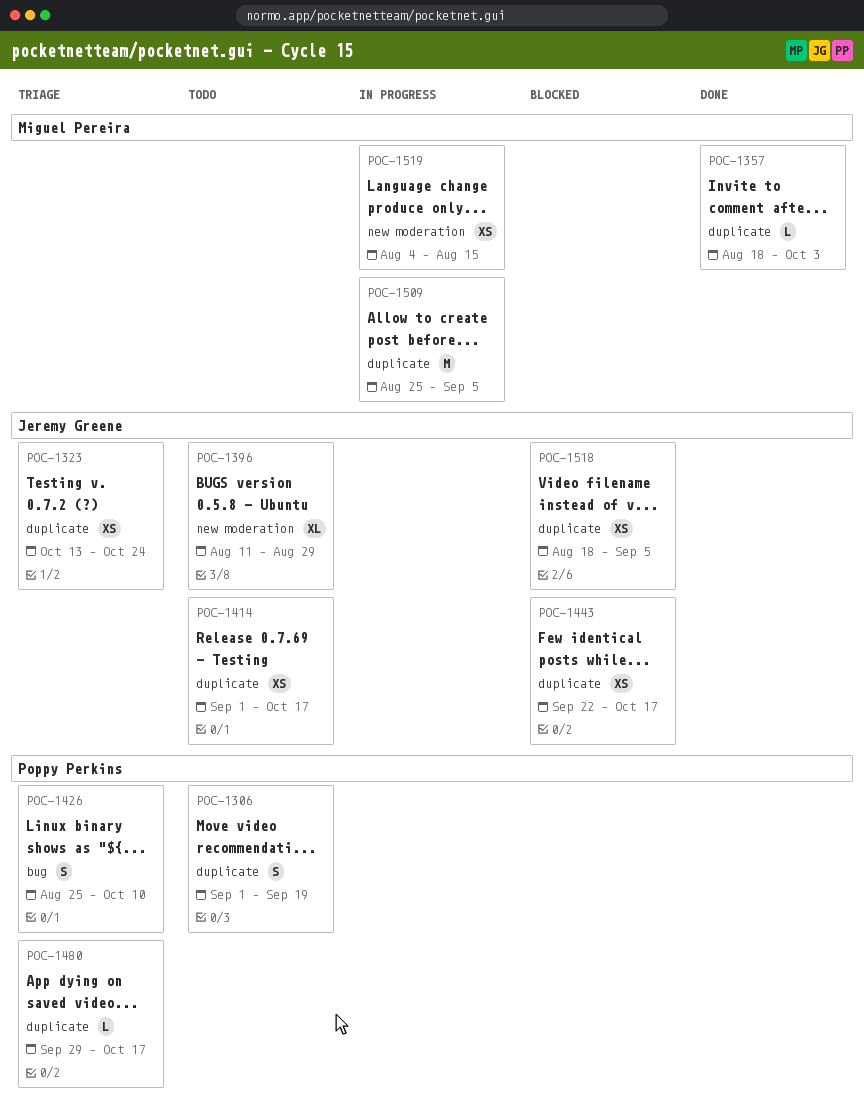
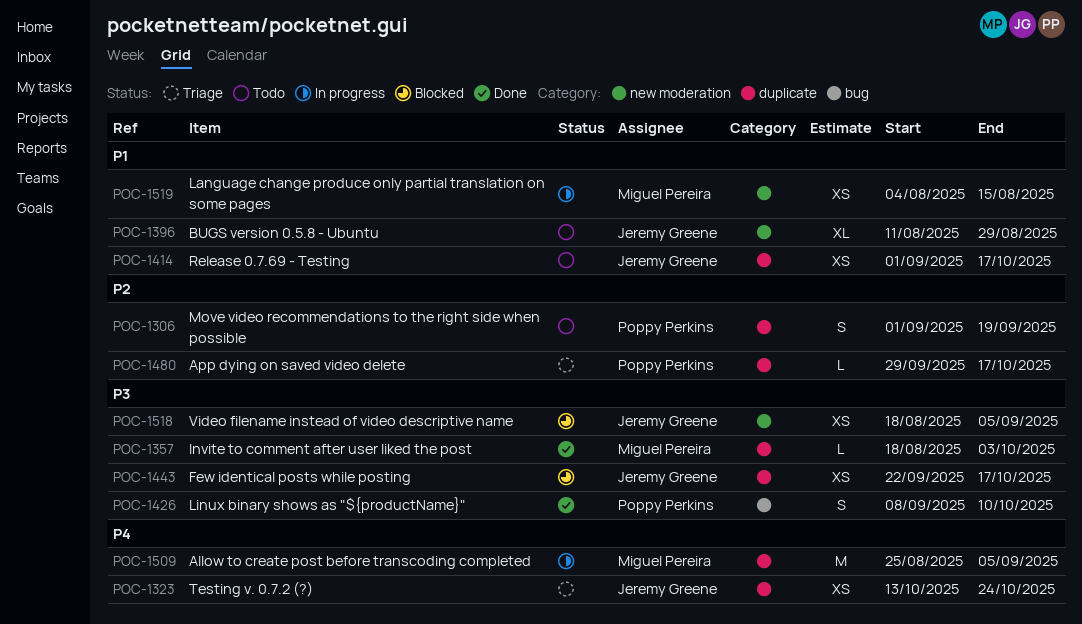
POC-1426, status: Triage -> Done
POC-1426, start: Aug 25 -> Sep 8
POC-1518, label: duplicate -> new moderation

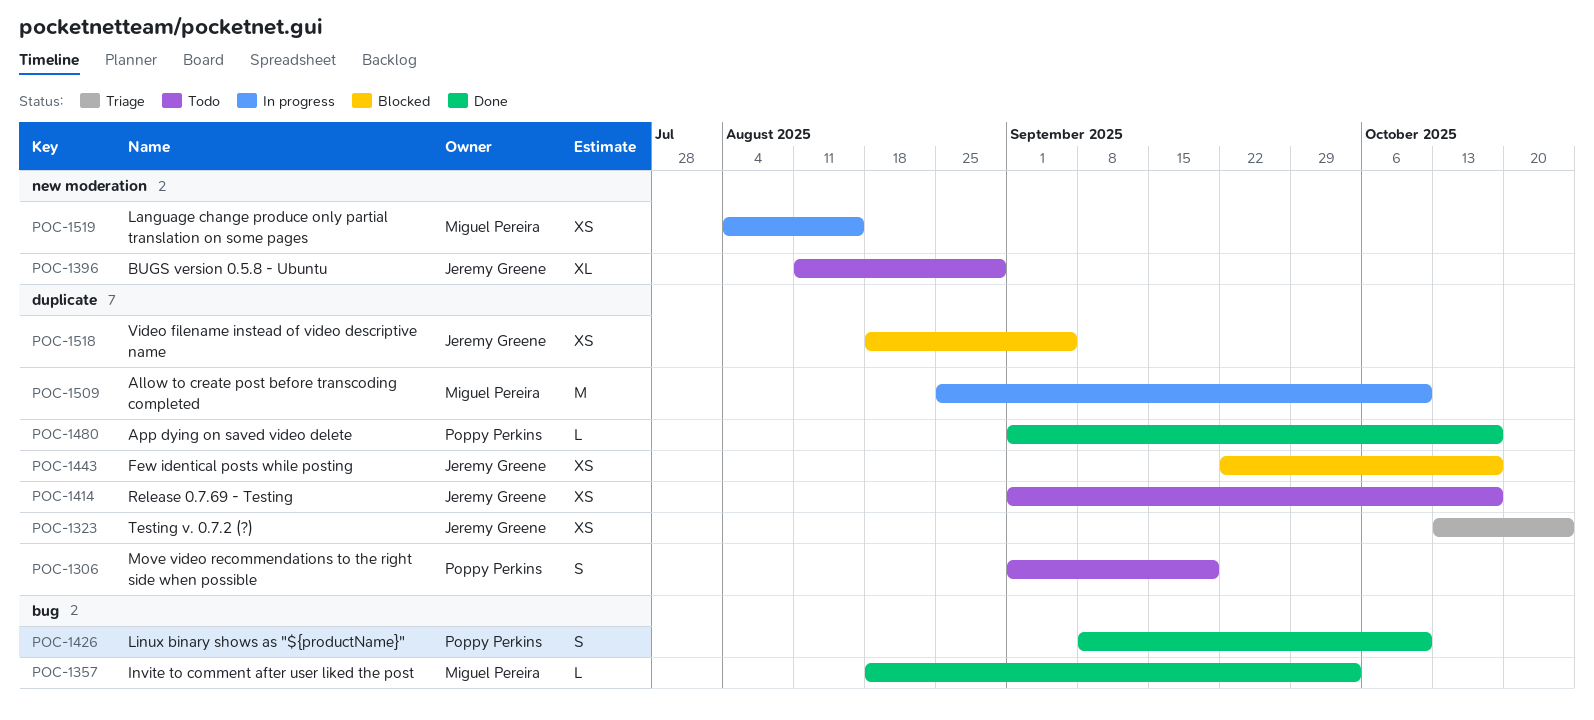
POC-1357, label: duplicate -> bug
POC-1480, status: Triage -> Done
POC-1480, start: Sep 29 -> Sep 1
POC-1509, due: Sep 5 -> Oct 10
POC-1518, label: new moderation -> duplicate

